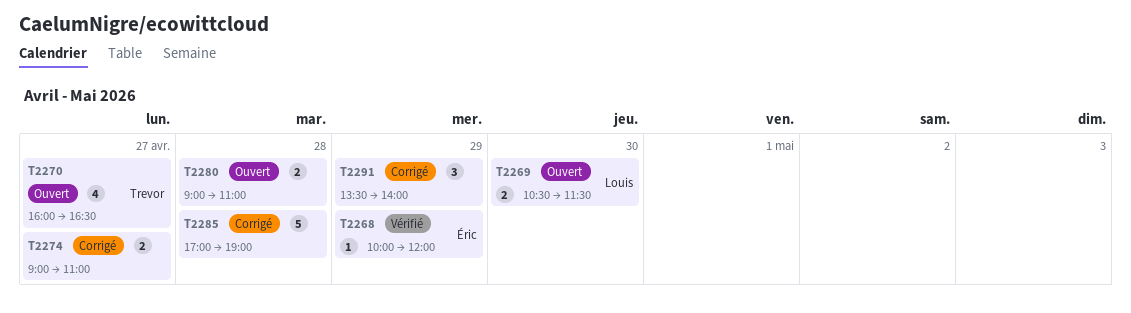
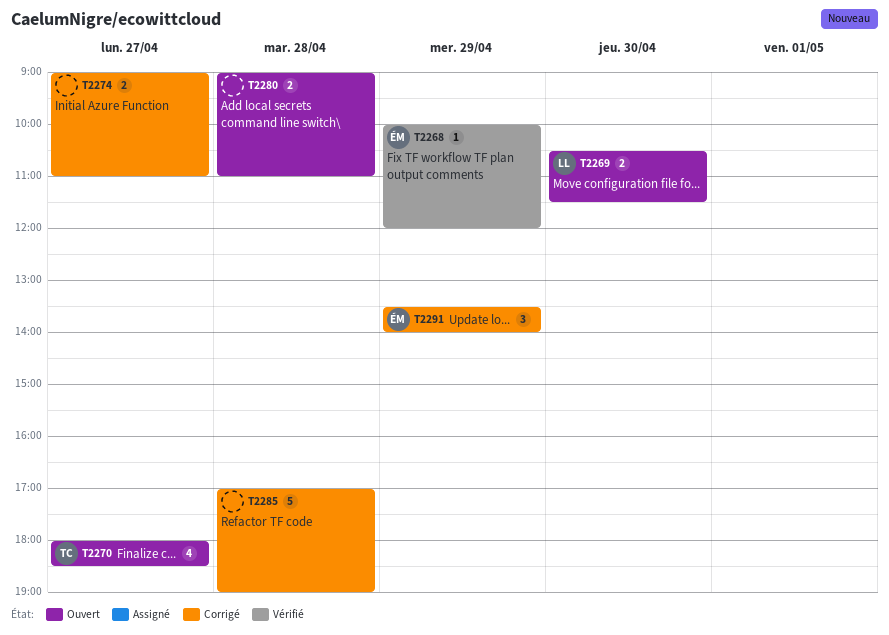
T2270, begins: 16:00 -> 18:00
T2270, ends: 16:30 -> 18:30
T2291, owner: none -> Éric

